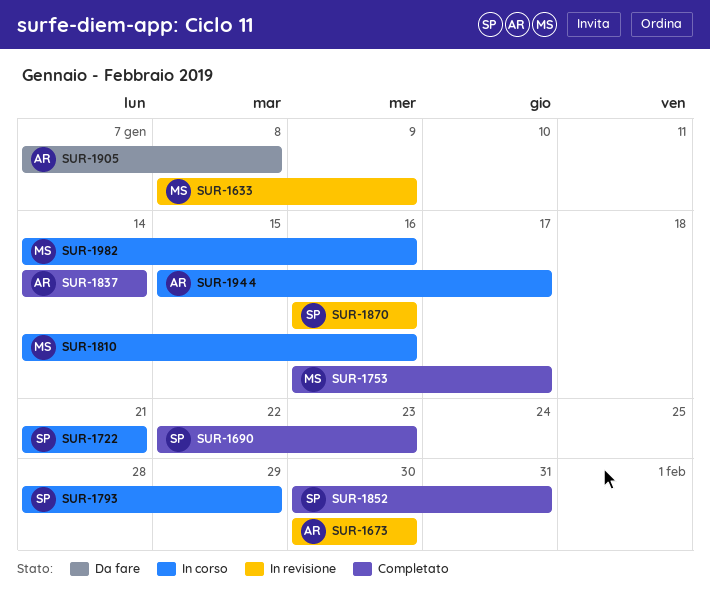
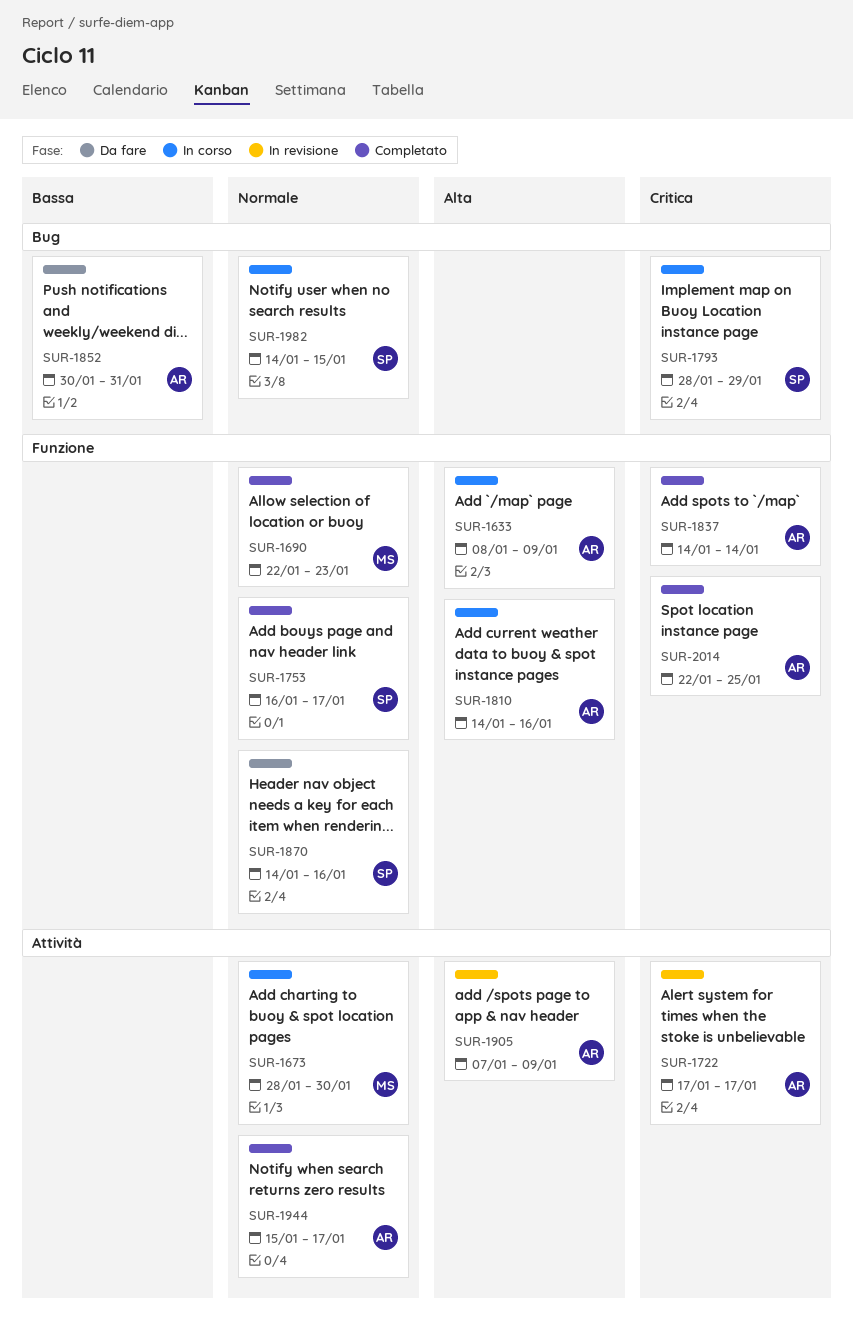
SUR-1633, status: In revisione -> In corso
SUR-1633, owner: MS -> AR
SUR-1673, status: In revisione -> In corso
SUR-1673, owner: AR -> MS
SUR-1673, start: Jan 30 -> Jan 28
SUR-1690, owner: SP -> MS
SUR-1722, status: In corso -> In revisione
SUR-1722, owner: SP -> AR
SUR-1722, start: Jan 21 -> Jan 17
SUR-1722, due: Jan 21 -> Jan 17
SUR-1753, owner: MS -> SP
SUR-1810, owner: MS -> AR
SUR-1852, status: Completato -> Da fare
SUR-1852, owner: SP -> AR
SUR-1870, status: In revisione -> Da fare
SUR-1870, start: Jan 16 -> Jan 14
SUR-1905, status: Da fare -> In revisione
SUR-1905, due: Jan 8 -> Jan 9
SUR-1944, status: In corso -> Completato
SUR-1982, owner: MS -> SP
SUR-1982, due: Jan 16 -> Jan 15
SUR-2014: none -> present

